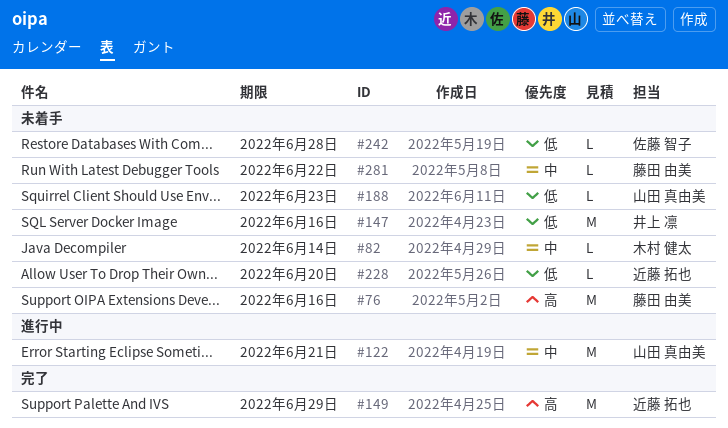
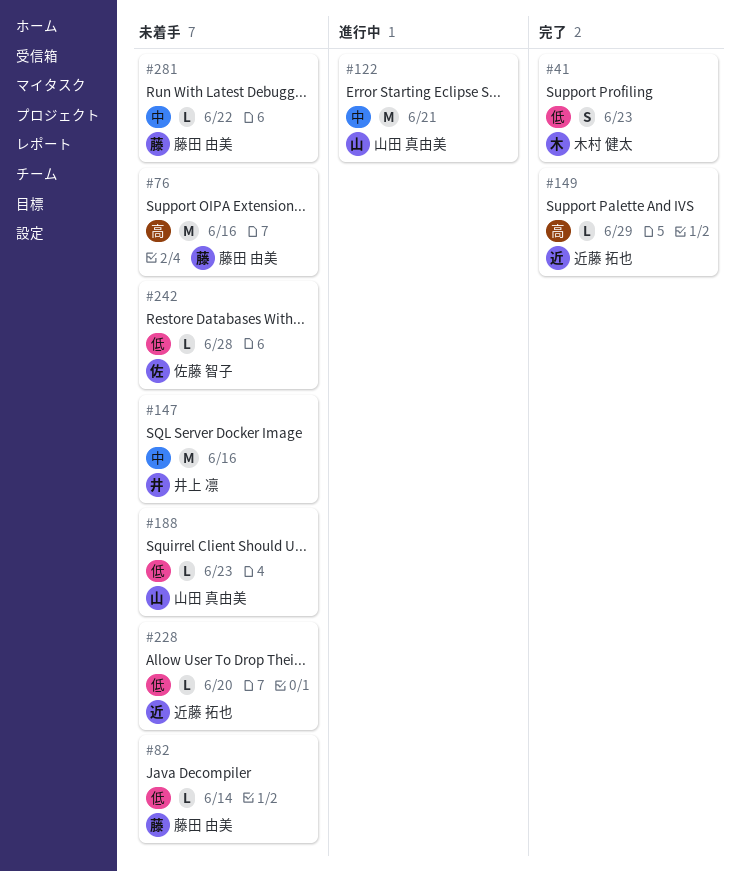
#41: none -> present
#82, owner: 木村 健太 -> 藤田 由美
#82, priority: 中 -> 低
#147, priority: 低 -> 中
#149, estimate: M -> L

